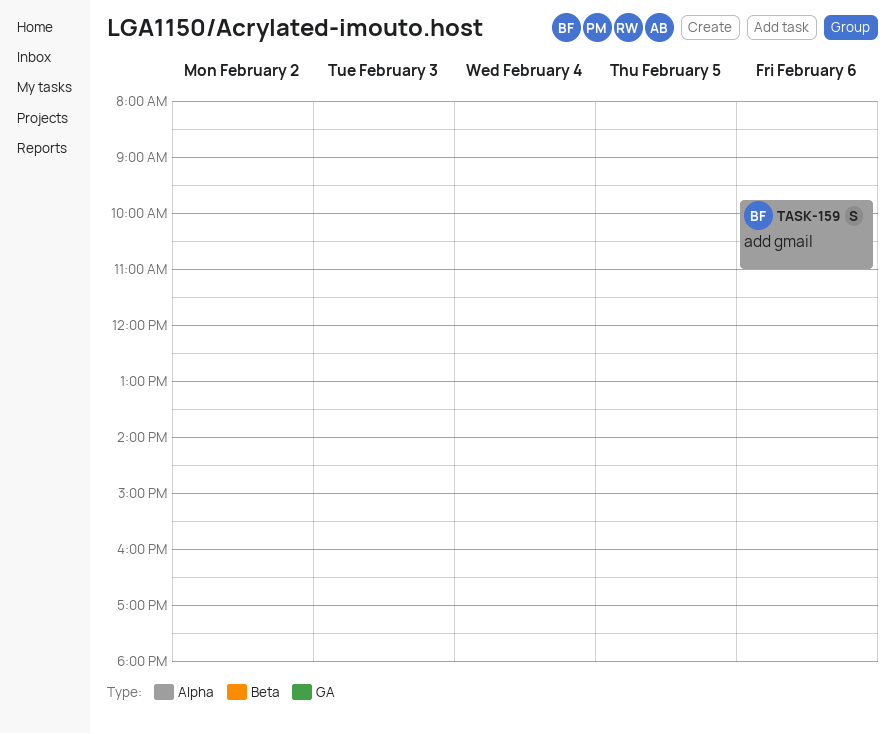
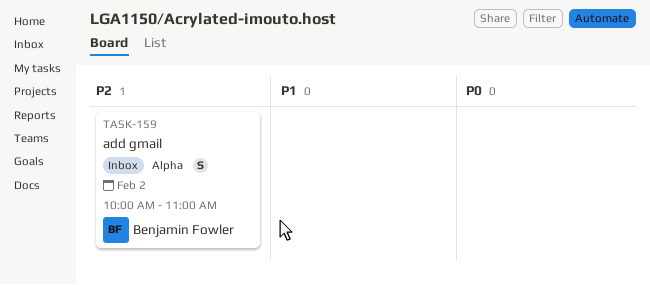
TASK-159, day: Feb 6 -> Feb 2
TASK-159, begins: 09:45 -> 10:00

